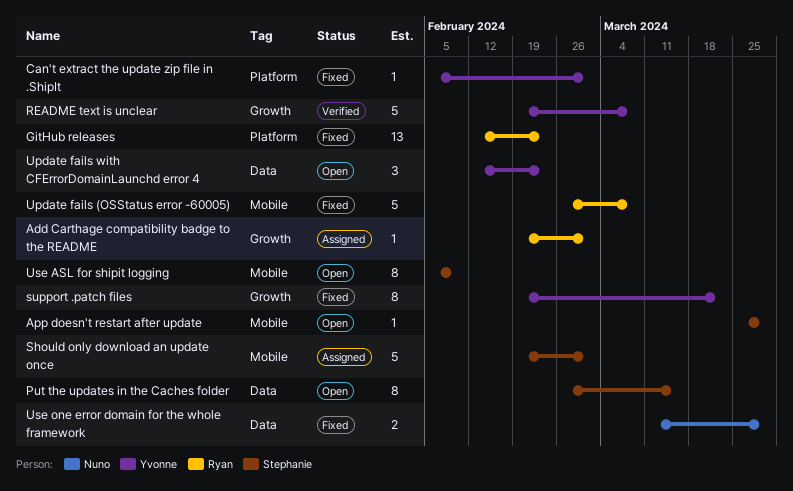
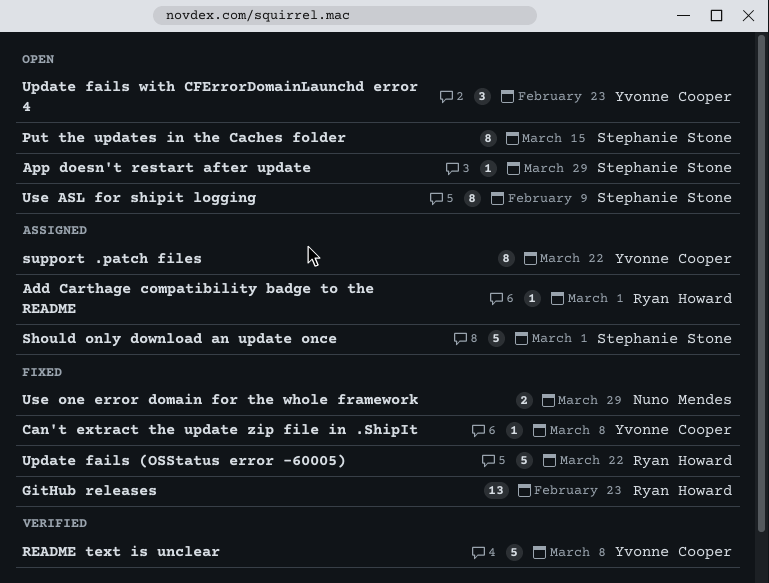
Can't extract the update zip file in .ShipIt, due: Mar 1 -> Mar 8
support .patch files, status: Fixed -> Assigned
Update fails (OSStatus error -60005), due: Mar 8 -> Mar 22

